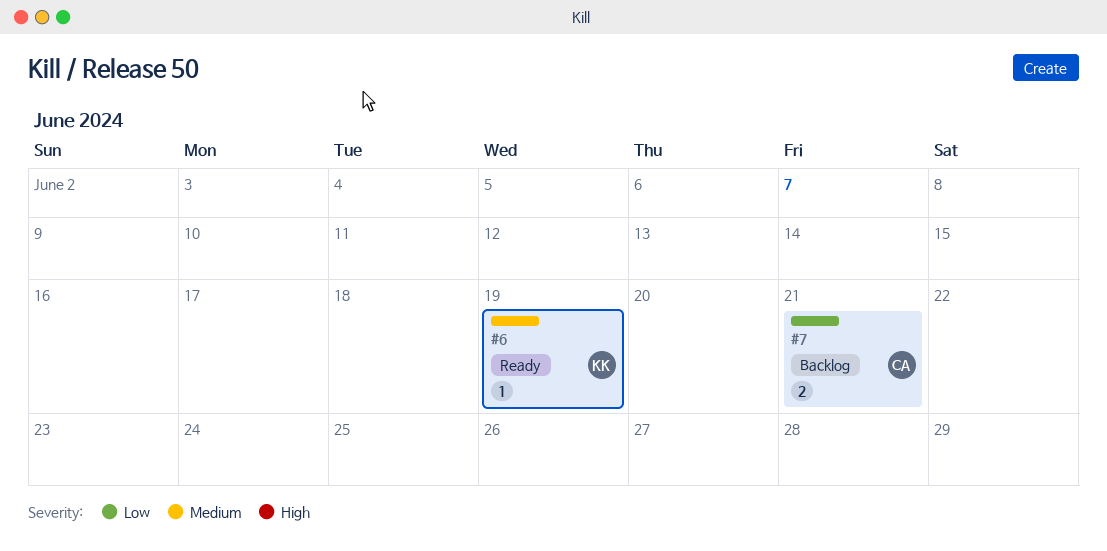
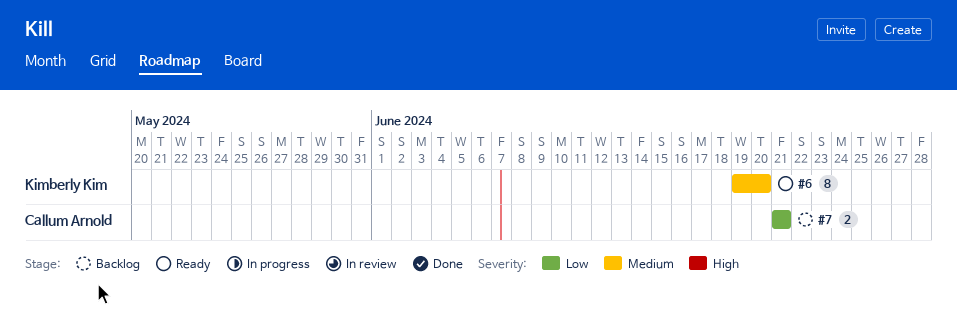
#6, estimate: 1 -> 8
#6, due: Jun 19 -> Jun 20

